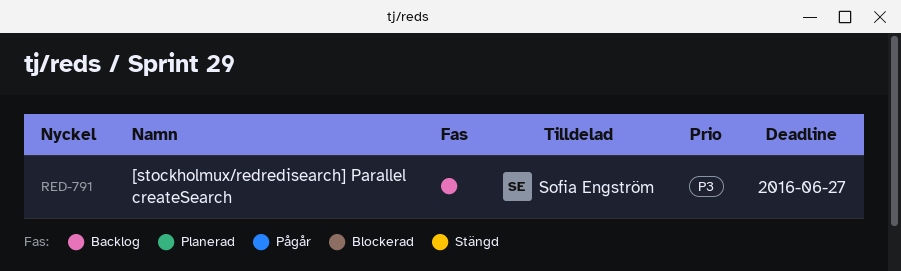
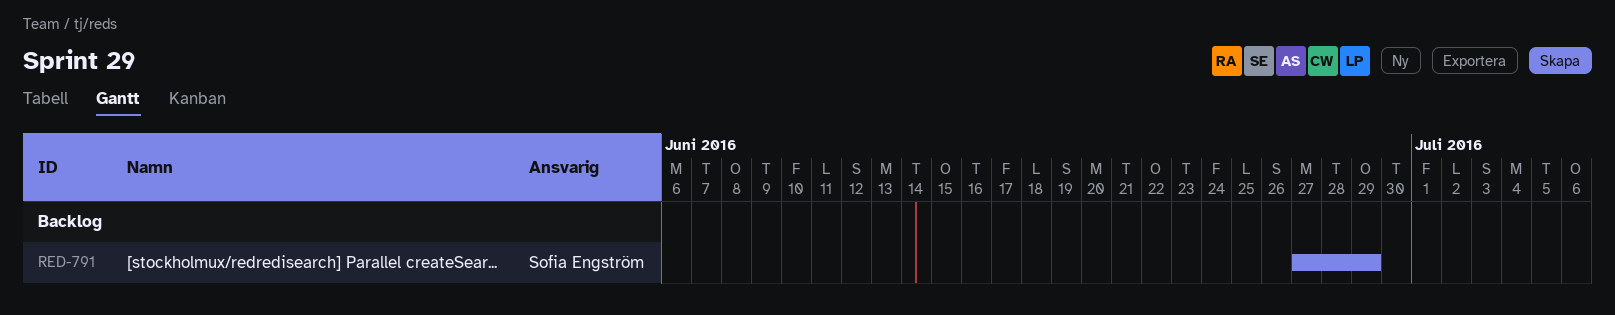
RED-791, due: Jun 27 -> Jun 29

